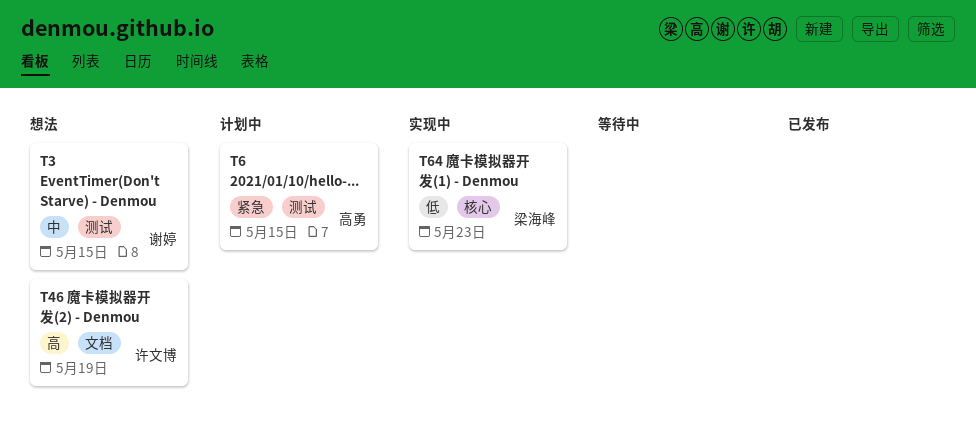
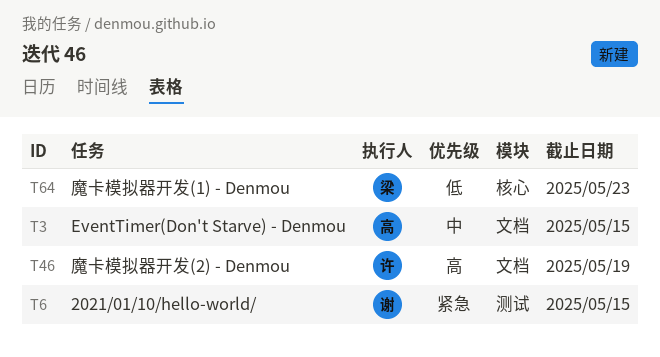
T3, owner: 谢婷 -> 高勇
T3, label: 测试 -> 文档
T6, owner: 高勇 -> 谢婷

